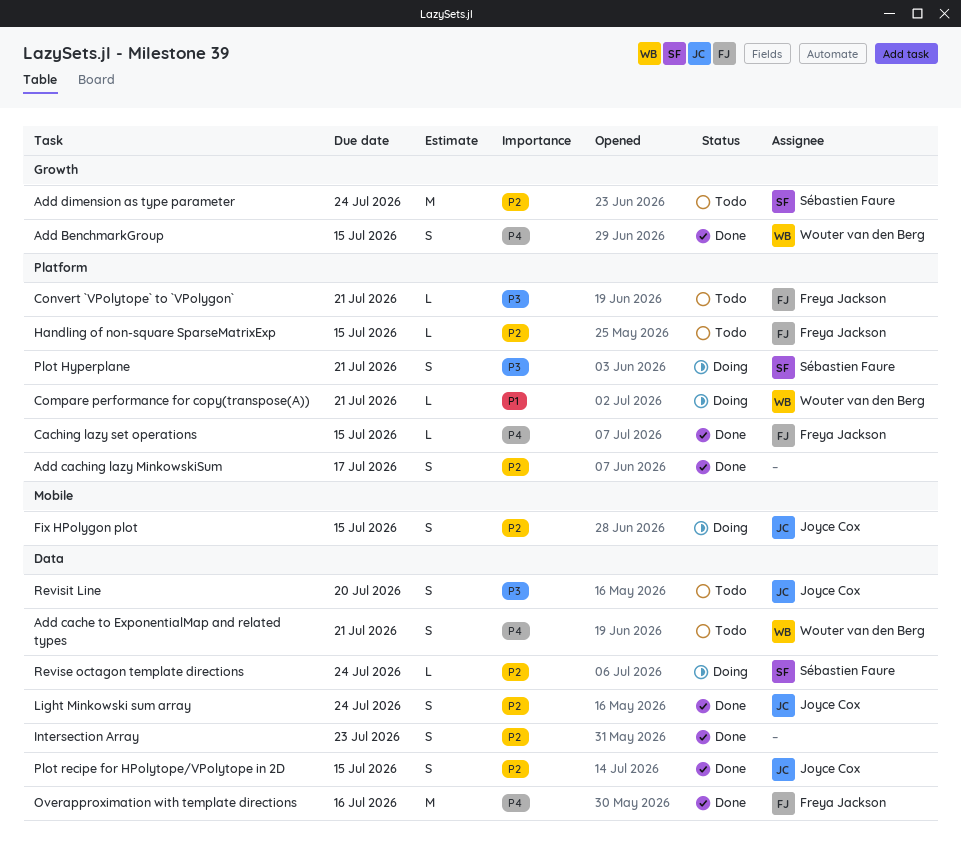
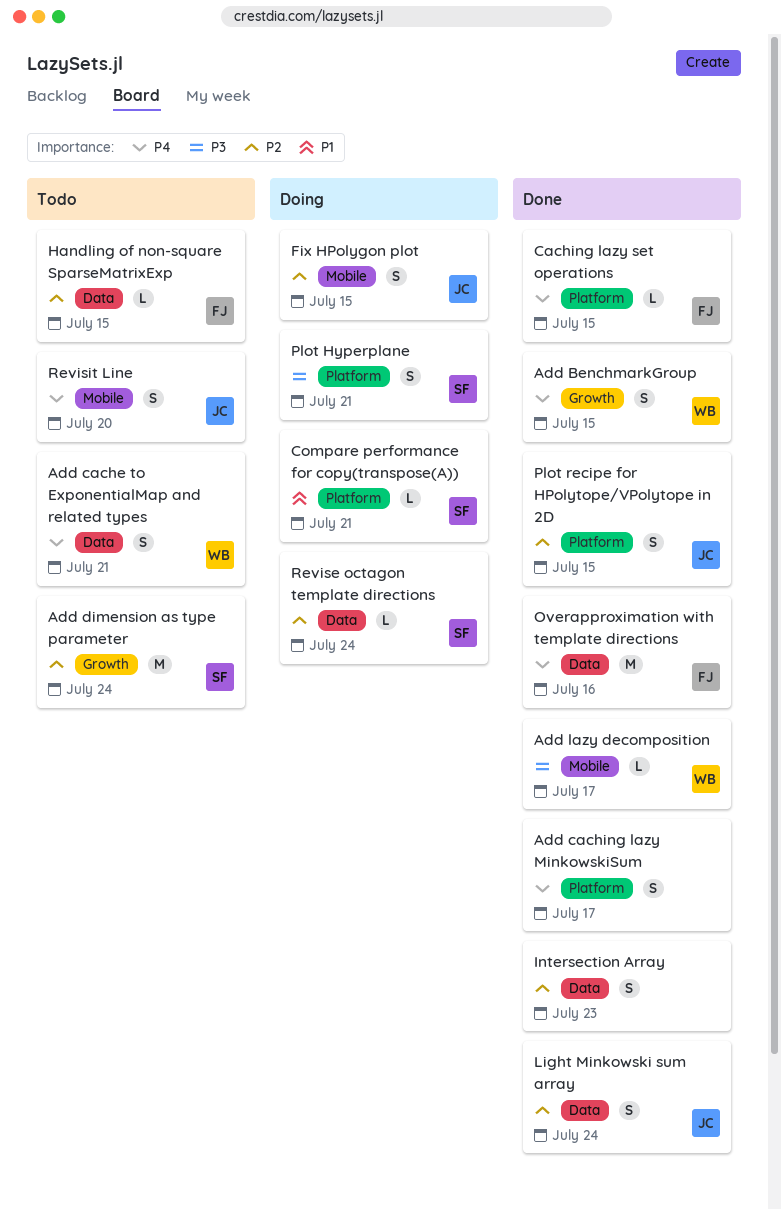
Add caching lazy MinkowskiSum, priority: P2 -> P4
Add lazy decomposition: none -> present
Compare performance for copy(transpose(A)), owner: Wouter van den Berg -> Sébastien Faure
Convert `VPolytope` to `VPolygon`: present -> none
Handling of non-square SparseMatrixExp, label: Platform -> Data
Plot recipe for HPolytope/VPolytope in 2D, label: Data -> Platform
Revisit Line, priority: P3 -> P4
Revisit Line, label: Data -> Mobile

